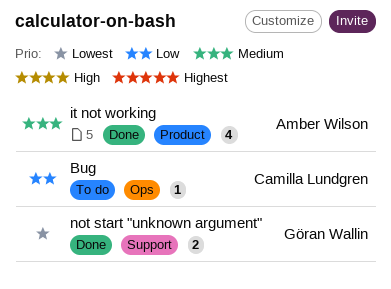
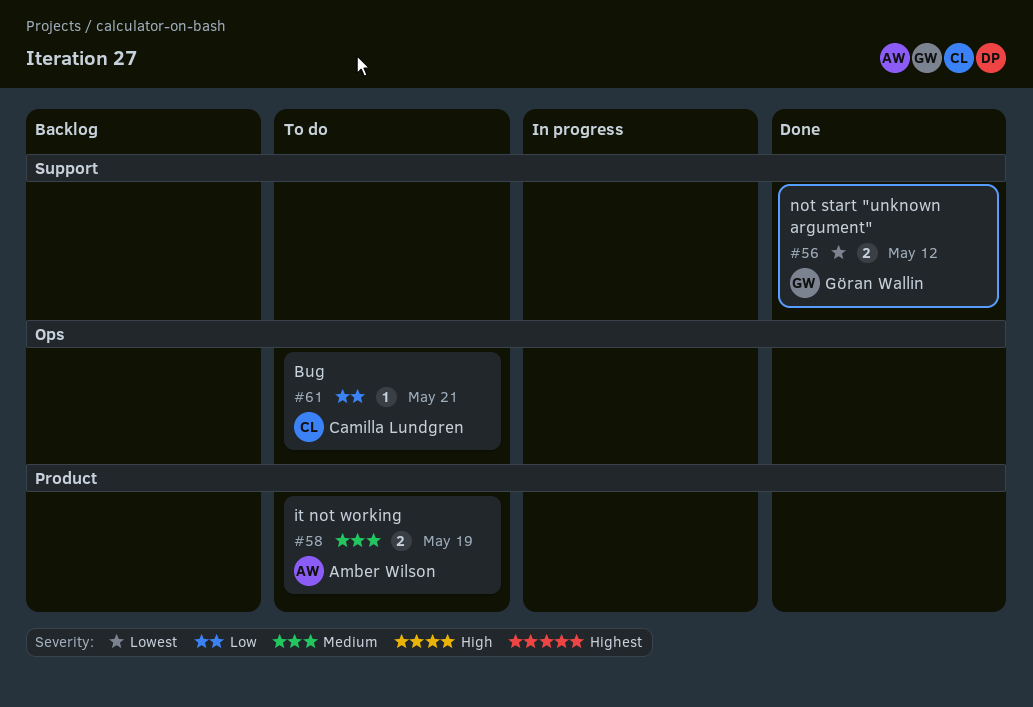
it not working, status: Done -> To do
it not working, estimate: 4 -> 2

